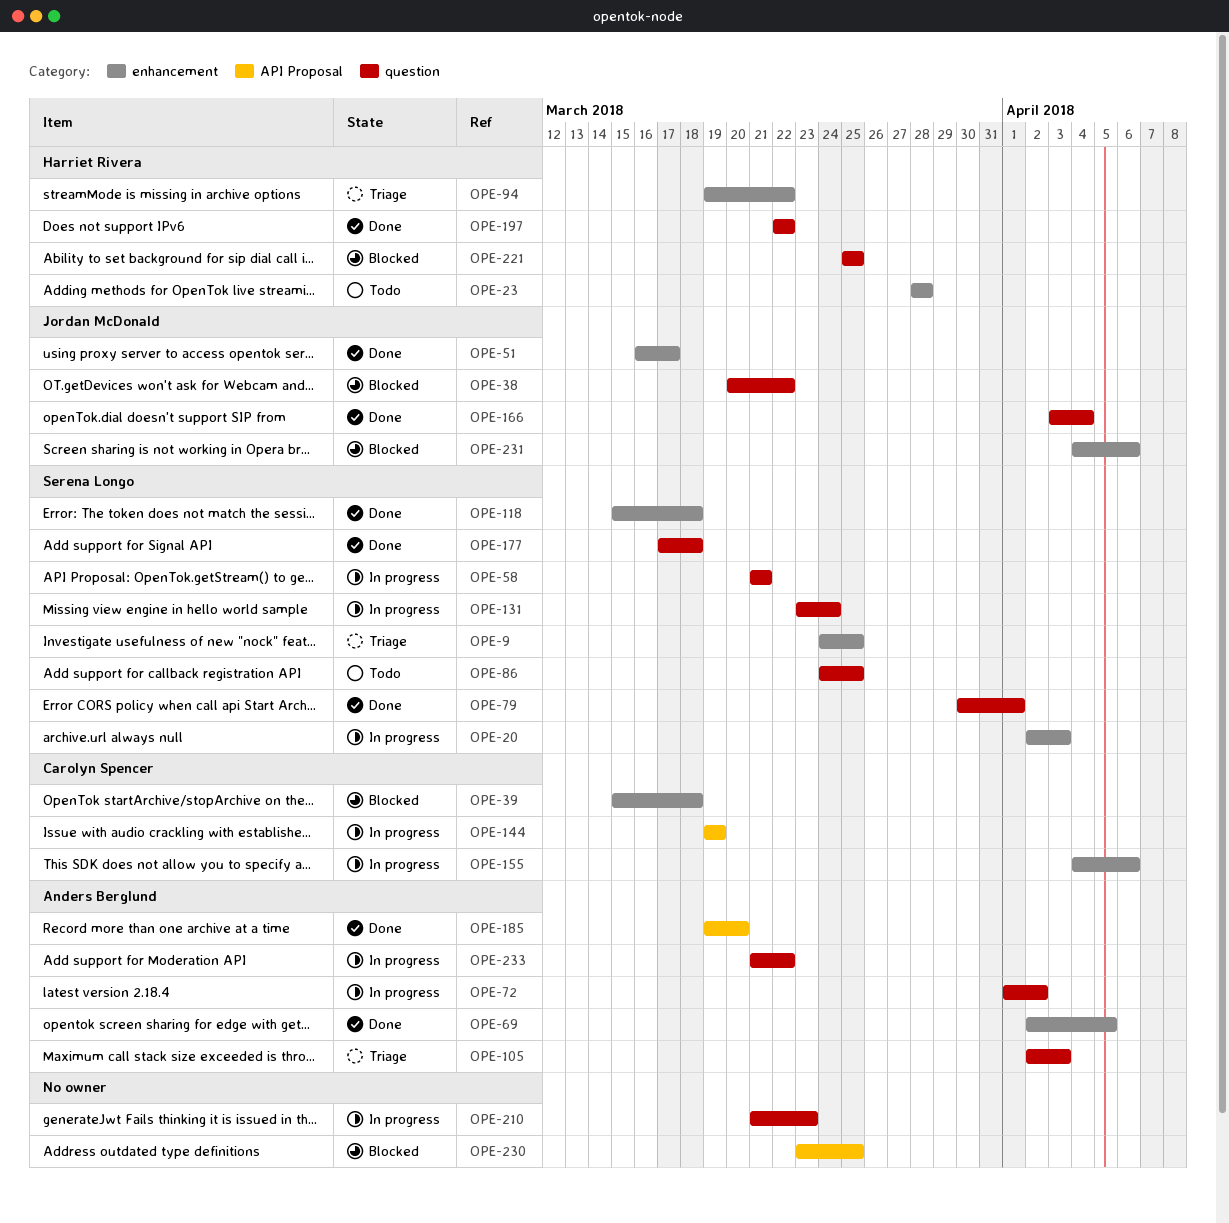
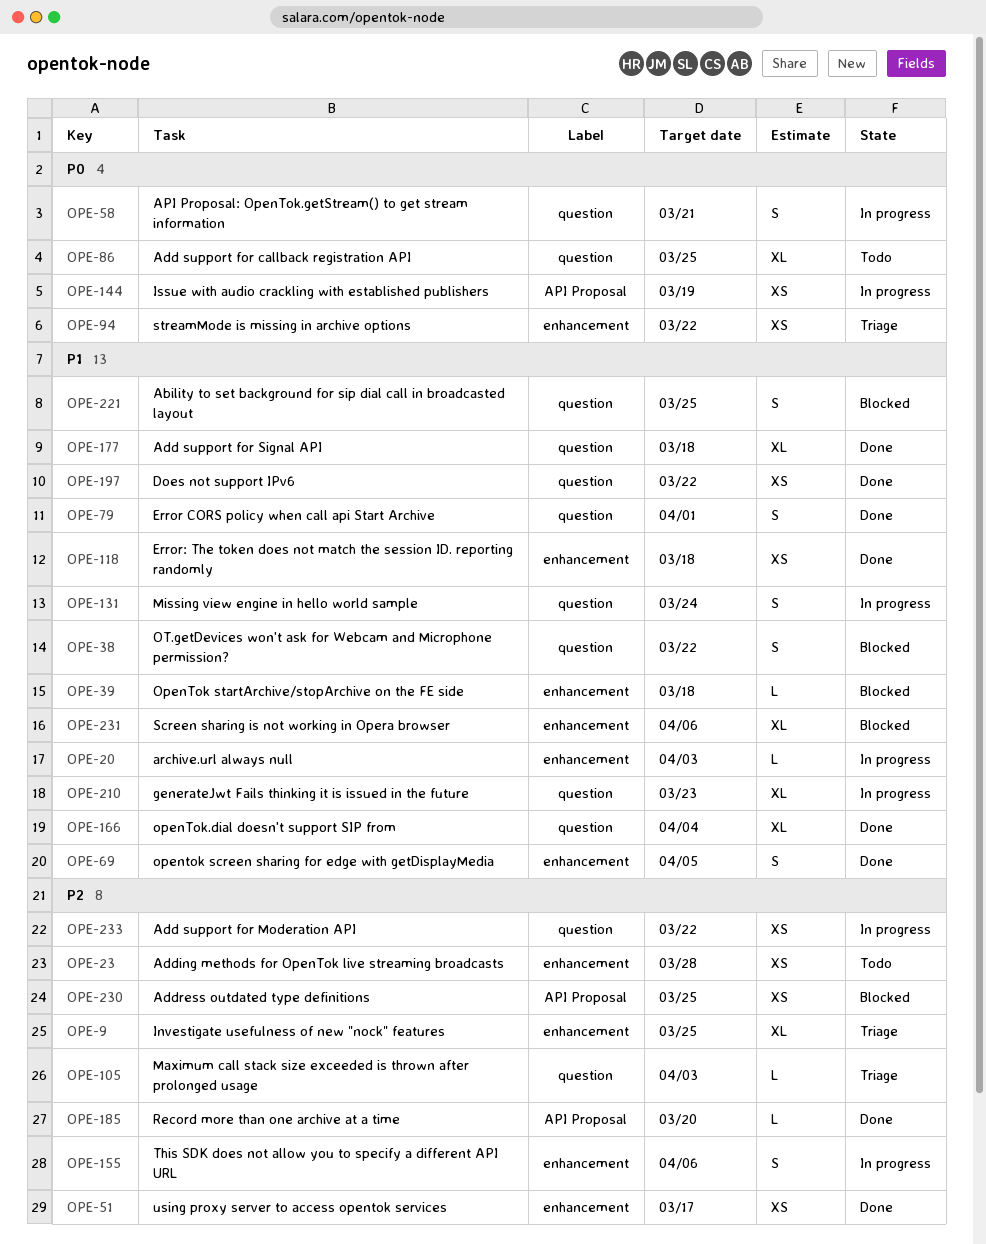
OPE-72: present -> none

